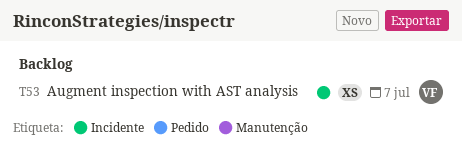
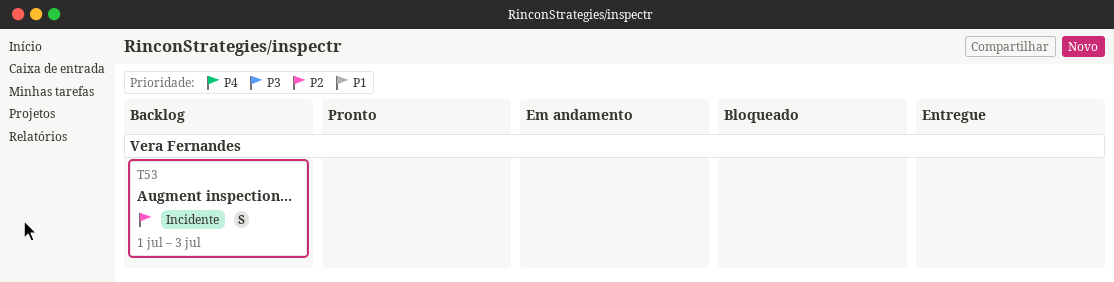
T53, estimate: XS -> S
T53, due: Jul 7 -> Jul 3

